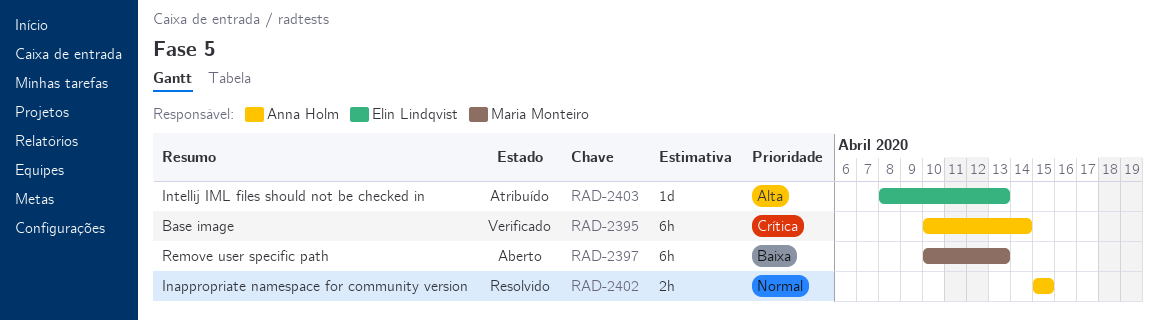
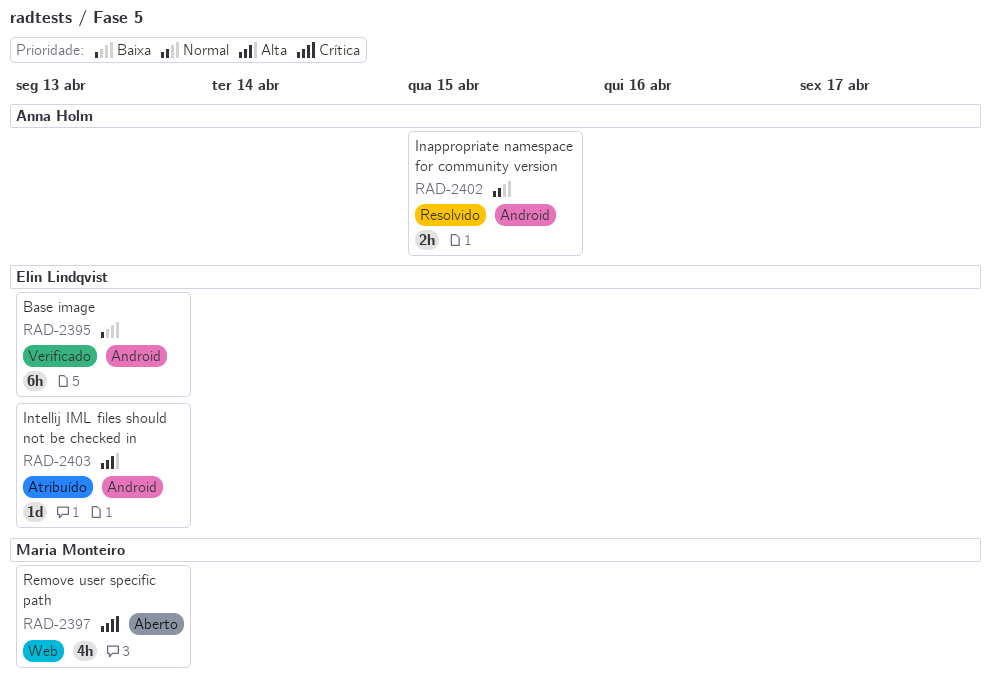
RAD-2395, owner: Anna Holm -> Elin Lindqvist
RAD-2395, priority: Crítica -> Baixa
RAD-2395, due: Apr 14 -> Apr 13
RAD-2397, priority: Baixa -> Crítica
RAD-2397, estimate: 6h -> 4h

